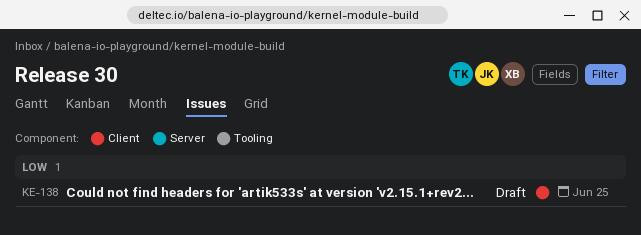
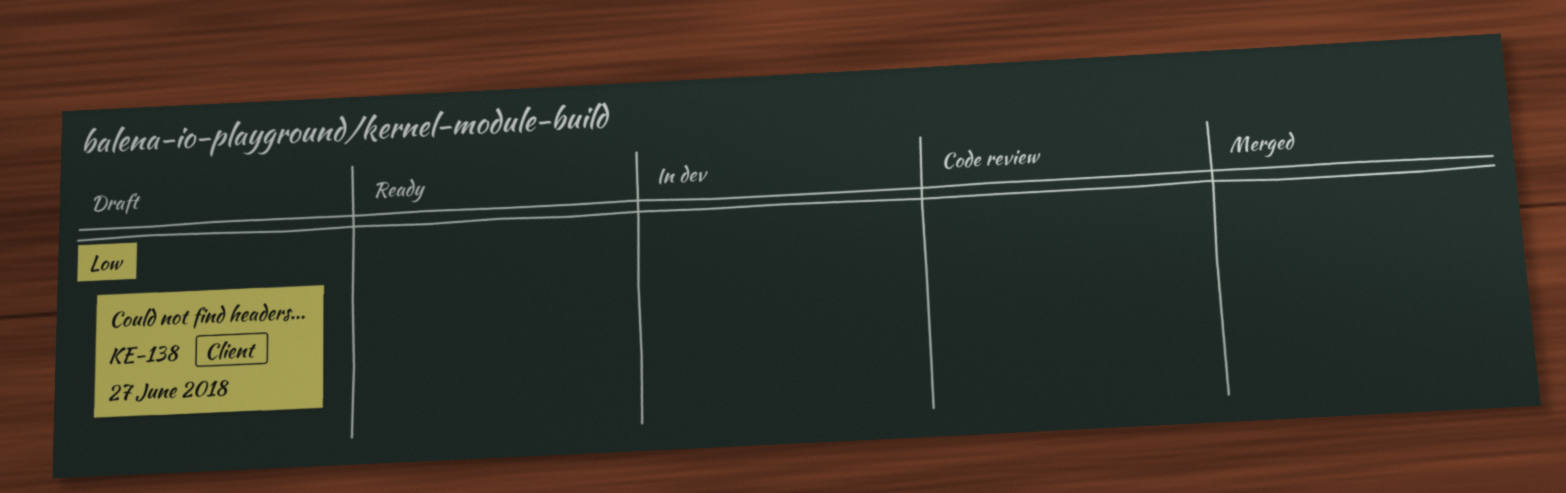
KE-138, due: Jun 25 -> Jun 27

